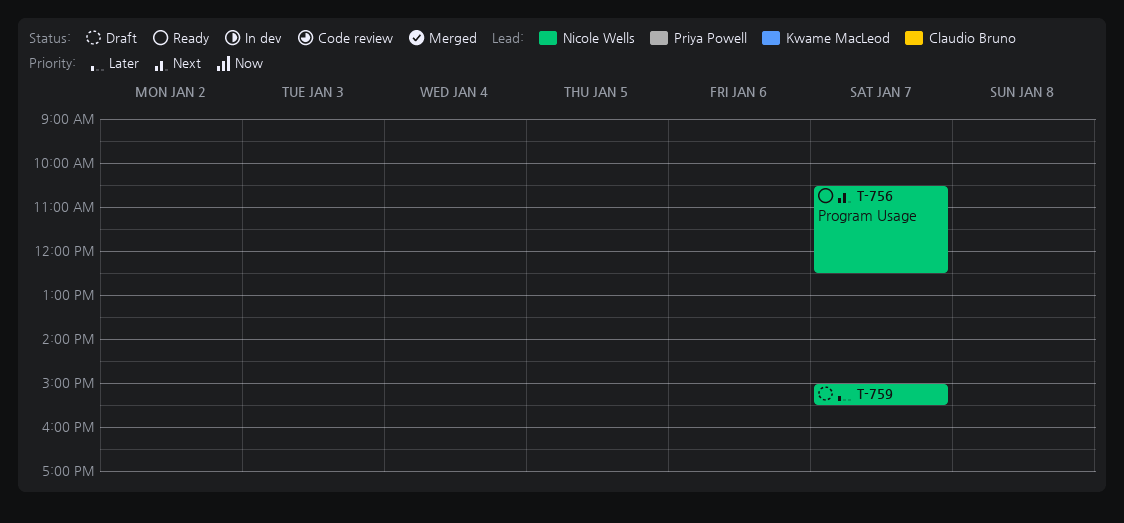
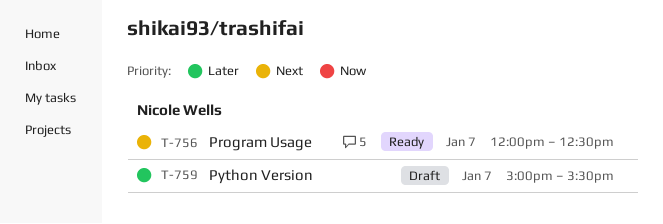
T-756, begins: 10:30 -> 12:00

